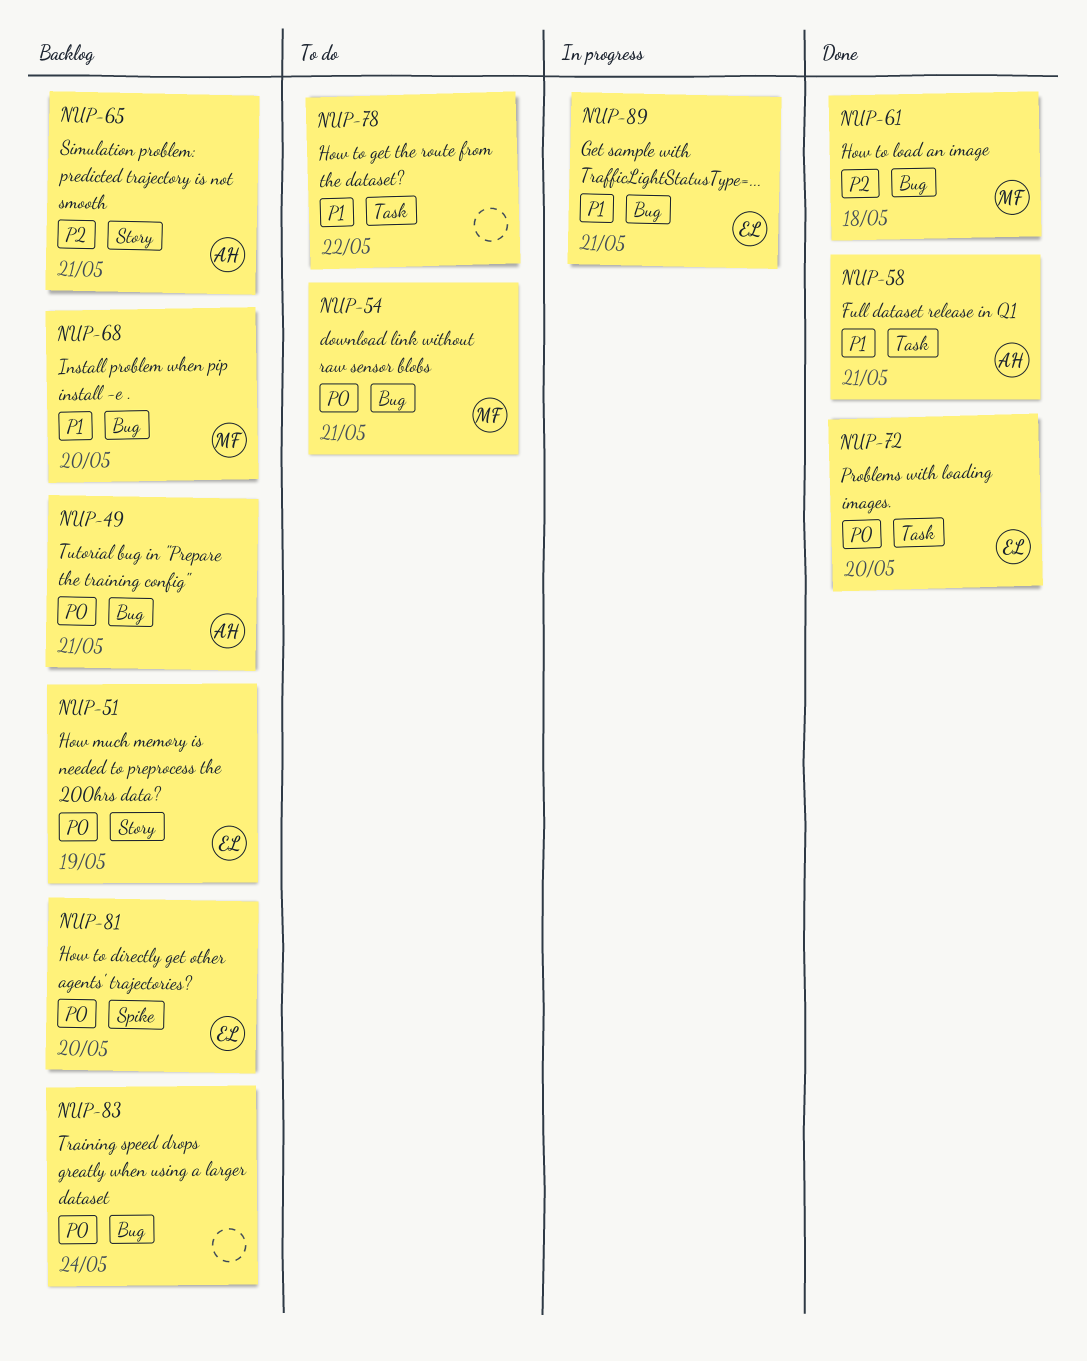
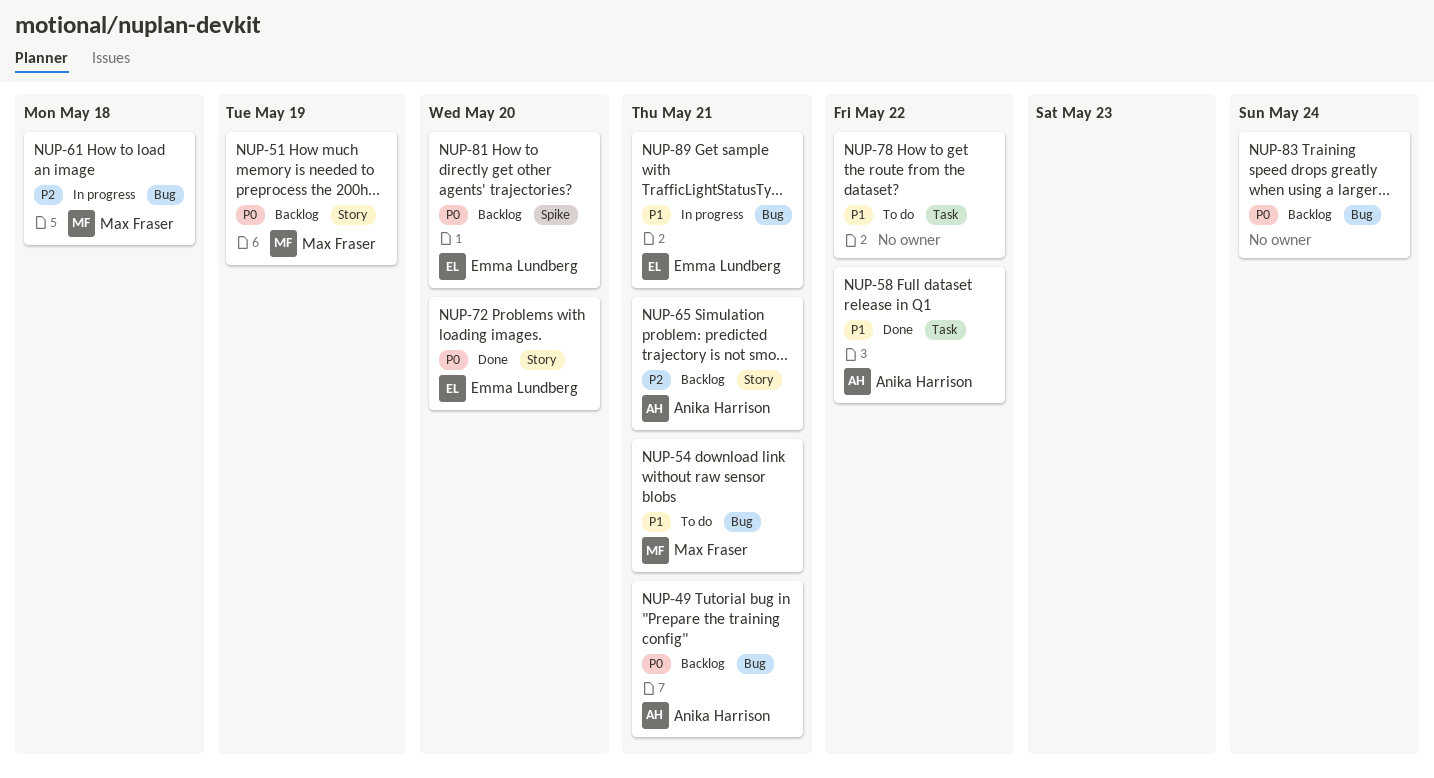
NUP-51, owner: Emma Lundberg -> Max Fraser
NUP-54, priority: P0 -> P1
NUP-58, due: May 21 -> May 22
NUP-61, status: Done -> In progress
NUP-68: present -> none
NUP-72, label: Task -> Story

